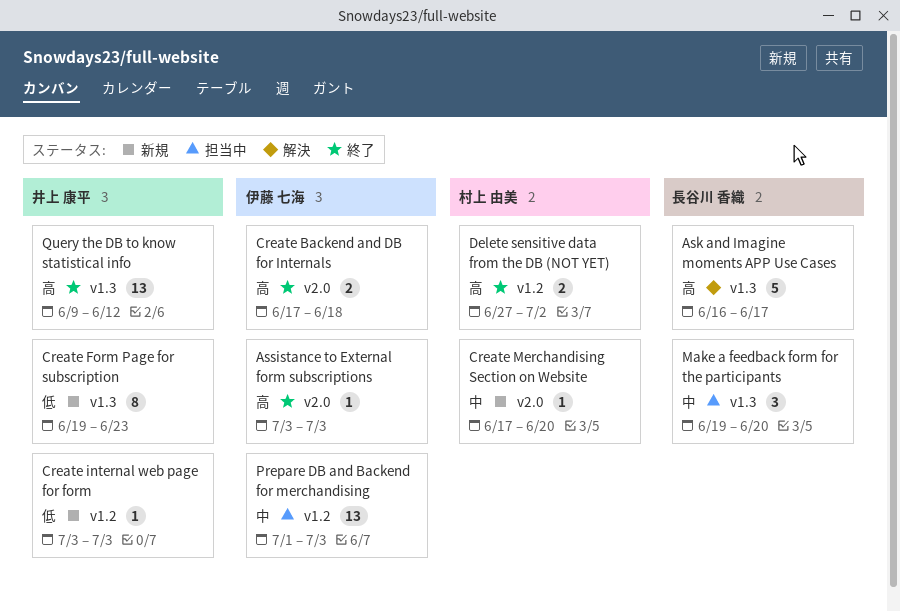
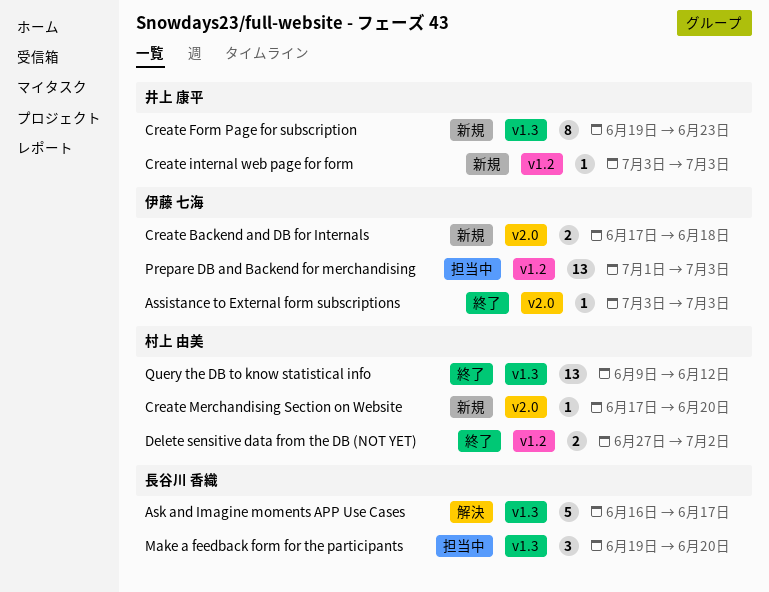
Create Backend and DB for Internals, status: 終了 -> 新規
Query the DB to know statistical info, owner: 井上 康平 -> 村上 由美

